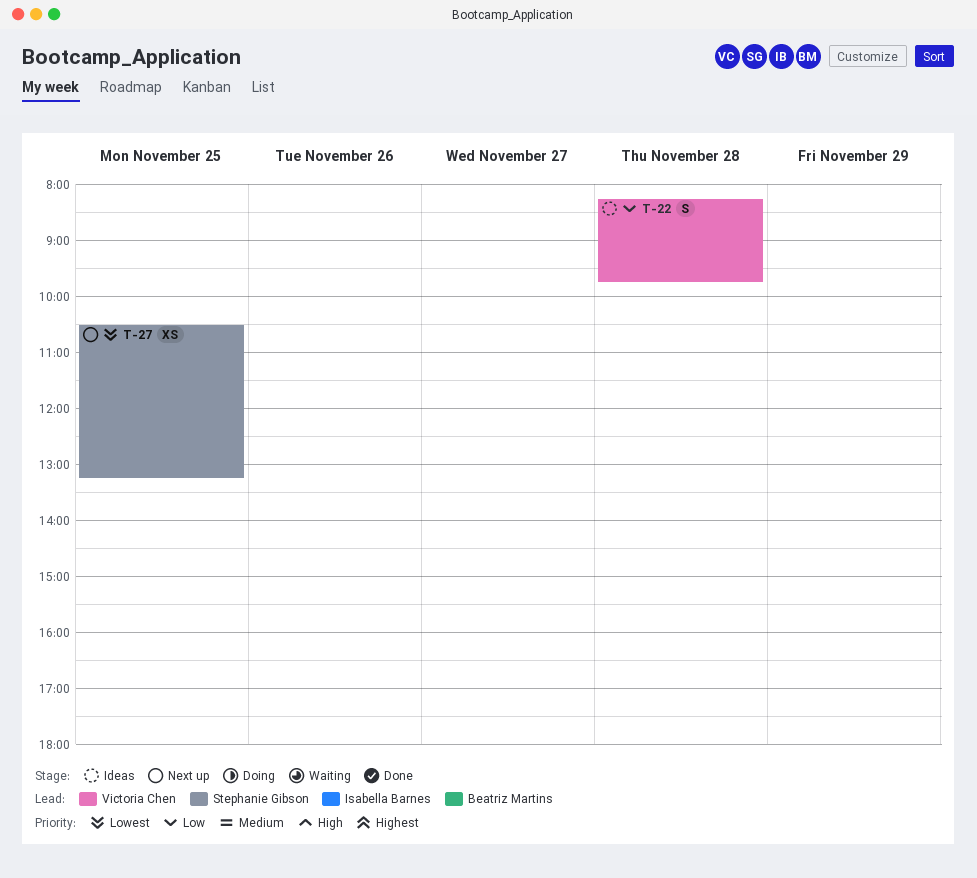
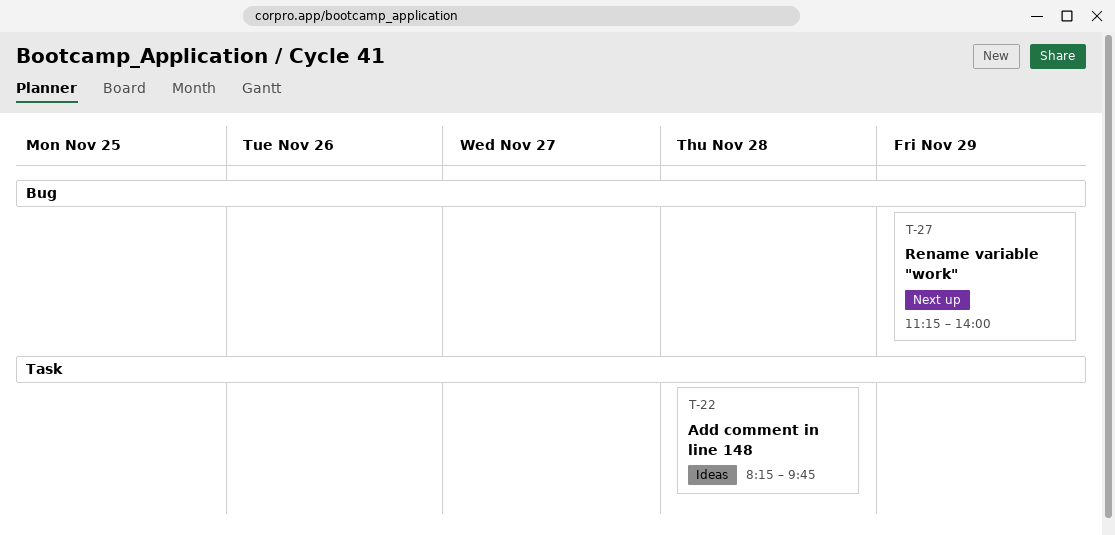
T-27, day: Nov 25 -> Nov 29
T-27, begins: 10:30 -> 11:15
T-27, ends: 13:15 -> 14:00

